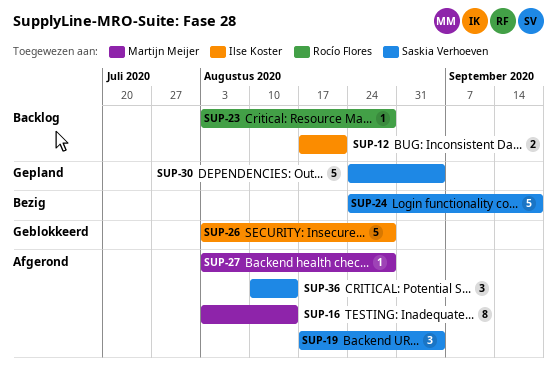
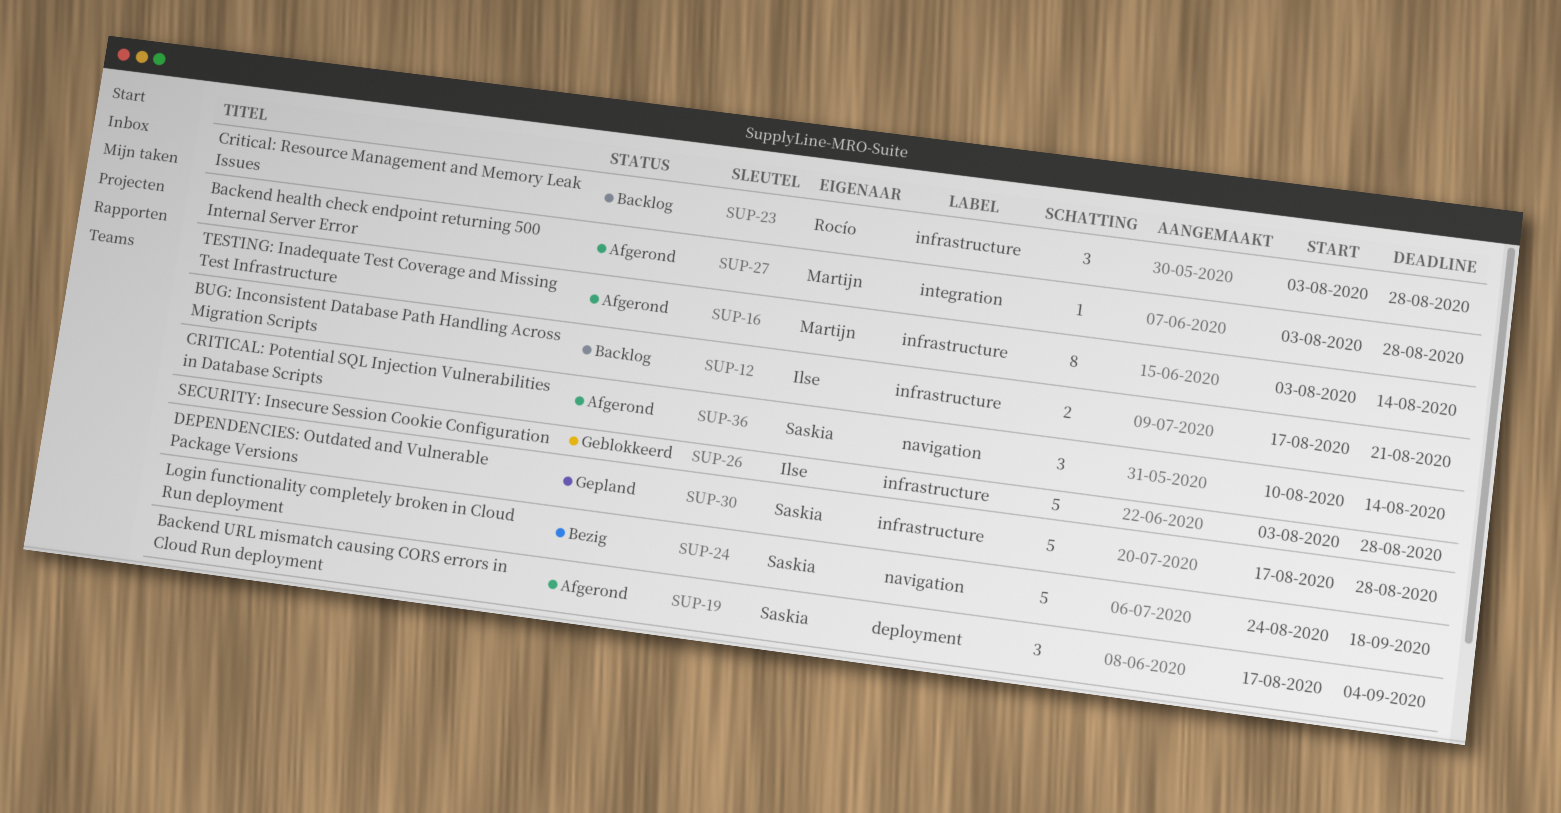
SUP-23, estimate: 1 -> 3
SUP-30, start: Aug 24 -> Aug 17
SUP-30, due: Sep 4 -> Aug 28

